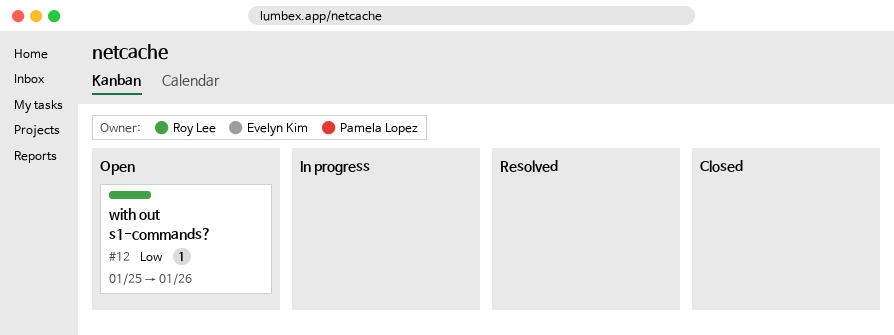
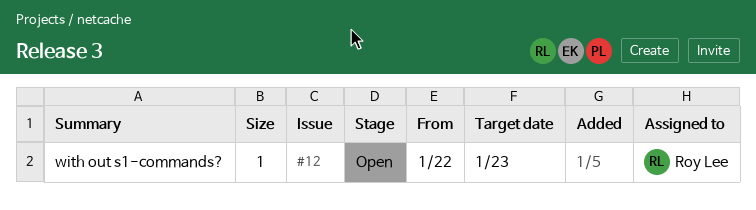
#12, start: Jan 25 -> Jan 22
#12, due: Jan 26 -> Jan 23

